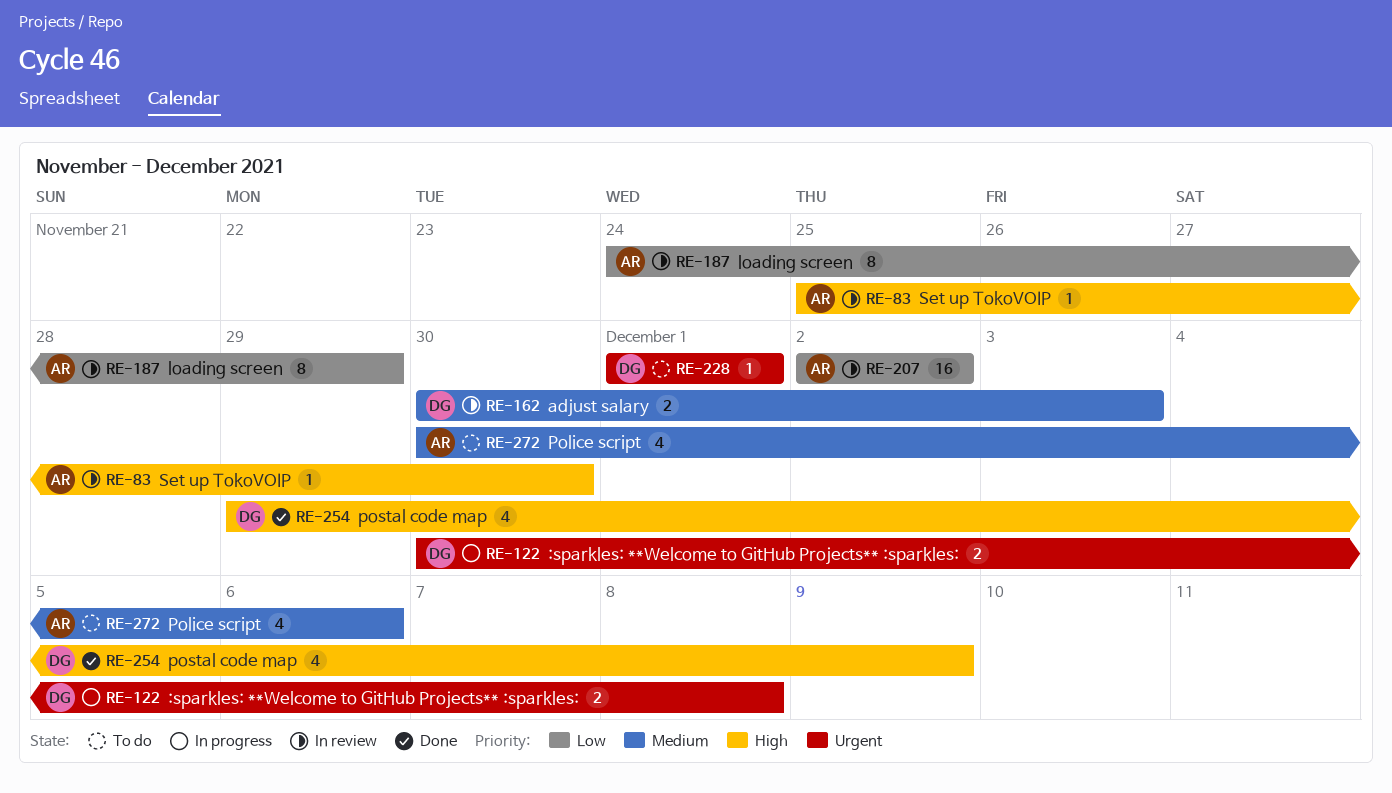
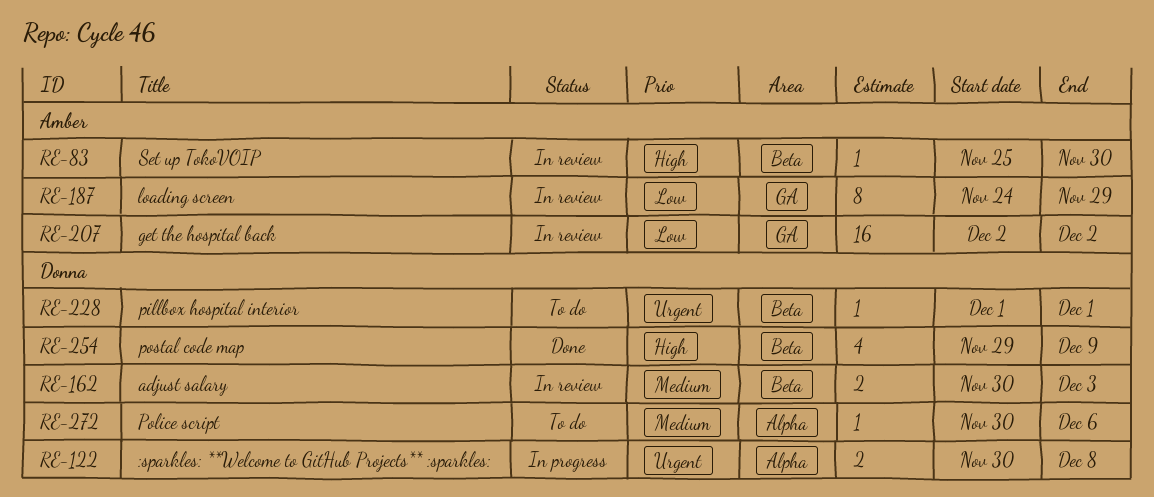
RE-272, owner: Amber -> Donna
RE-272, estimate: 4 -> 1

